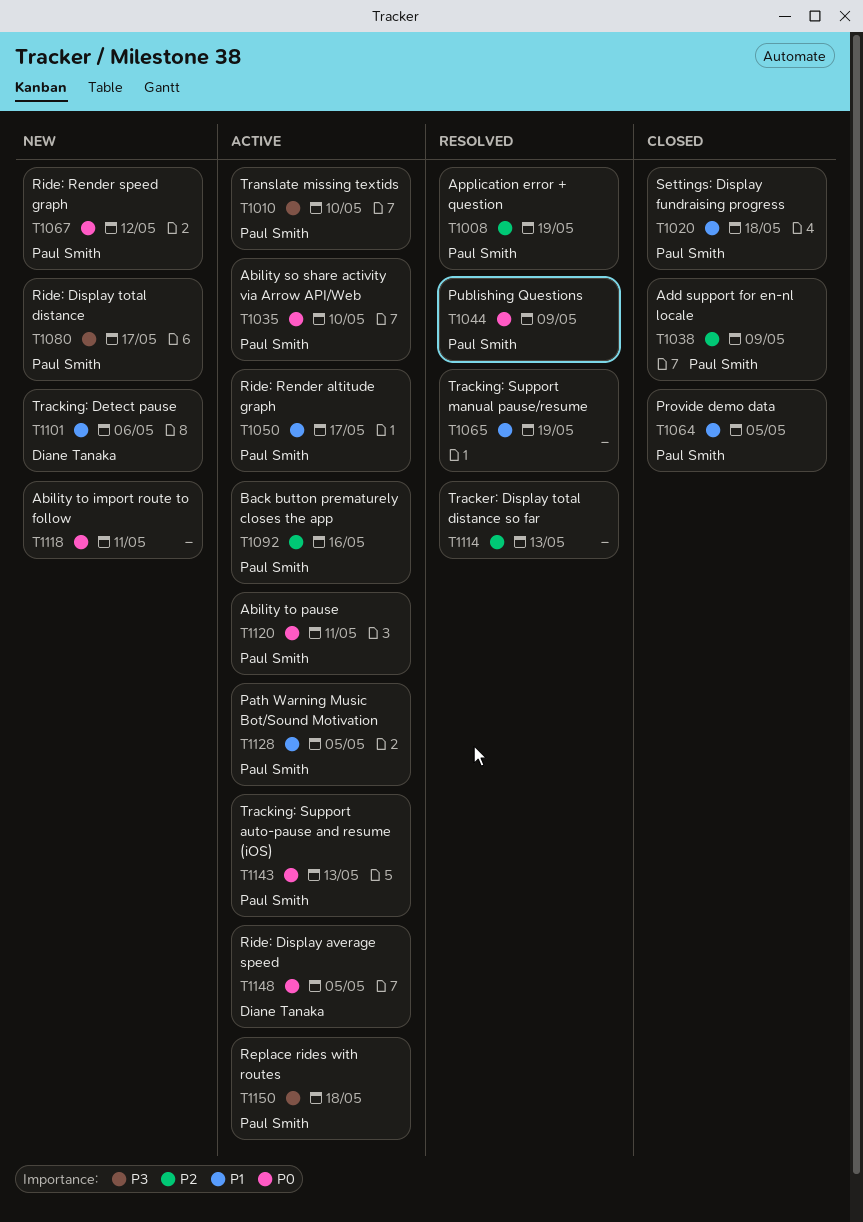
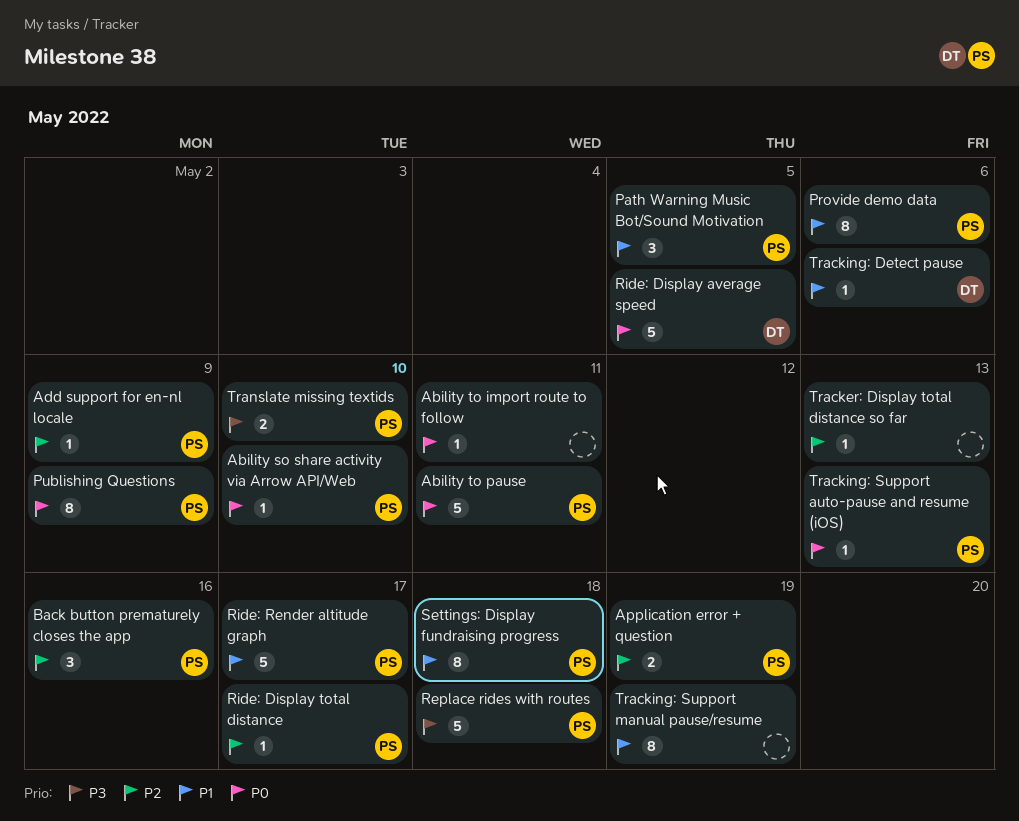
Provide demo data, due: May 5 -> May 6
Ride: Display total distance, priority: P3 -> P2
Ride: Render speed graph: present -> none

